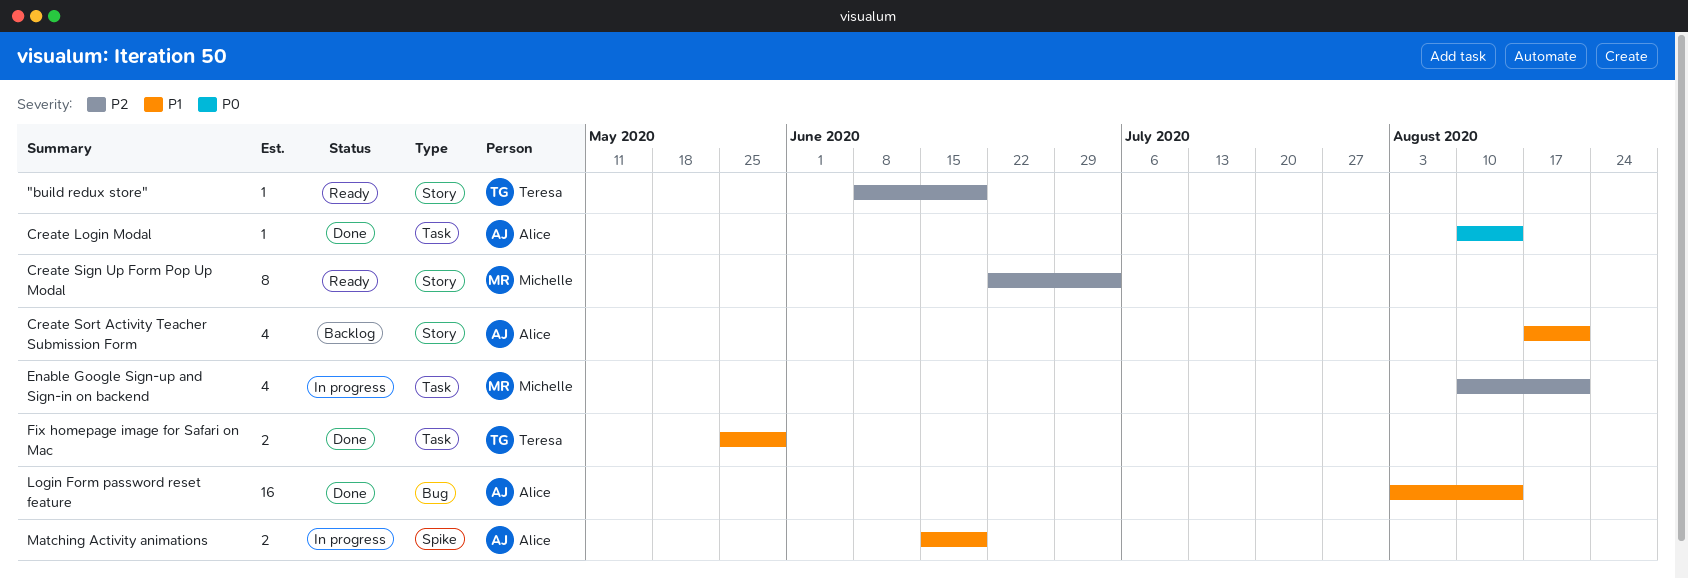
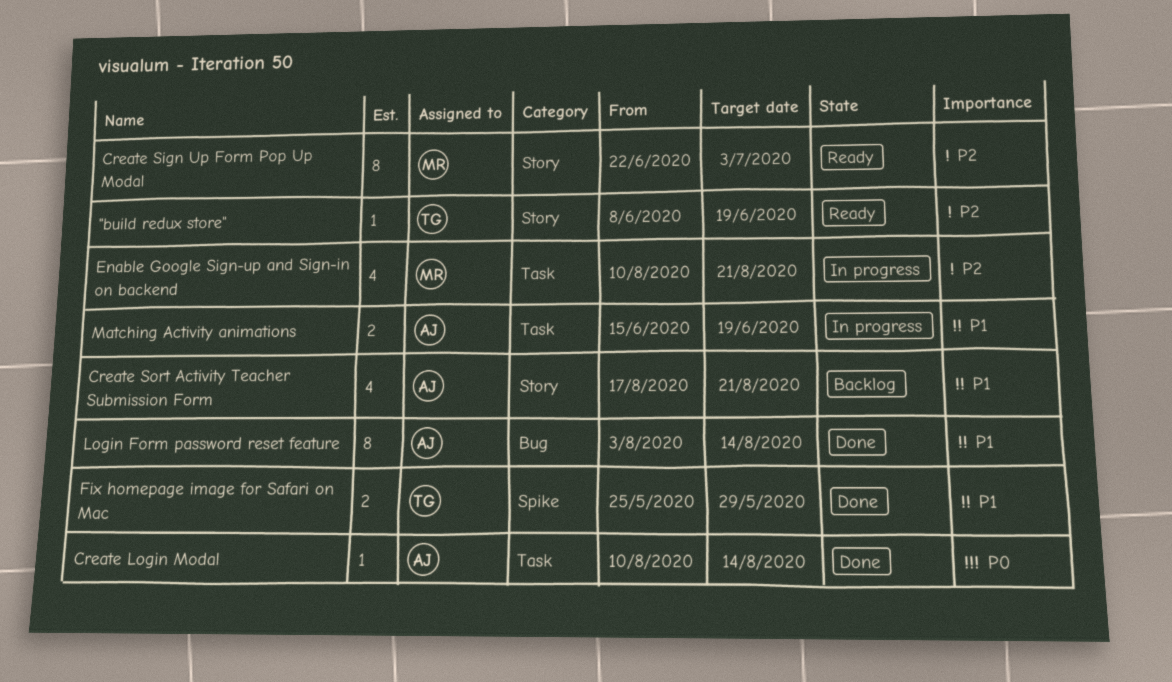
Fix homepage image for Safari on Mac, label: Task -> Spike
Login Form password reset feature, estimate: 16 -> 8
Matching Activity animations, label: Spike -> Task

